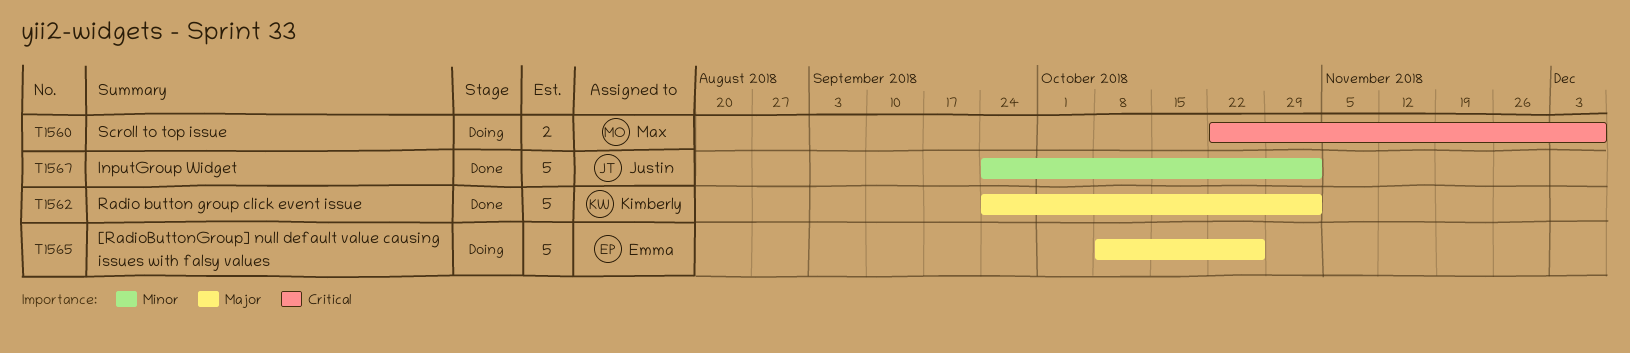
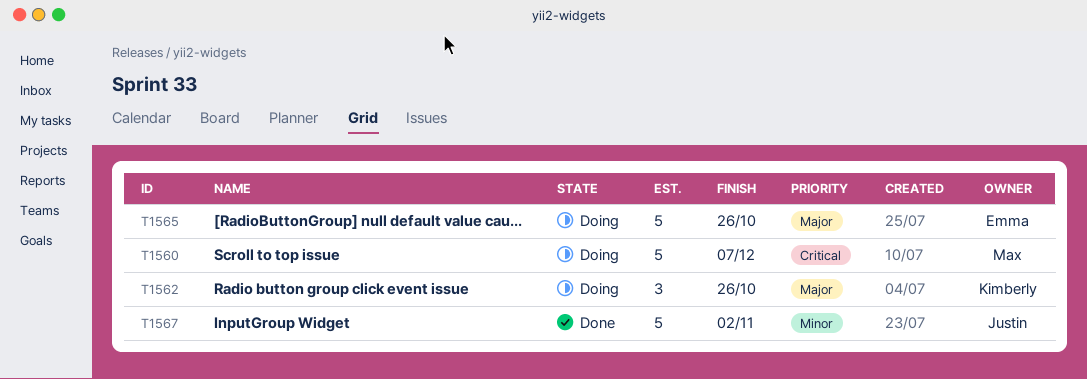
T1560, estimate: 2 -> 5
T1562, status: Done -> Doing
T1562, estimate: 5 -> 3
T1562, due: Nov 2 -> Oct 26

